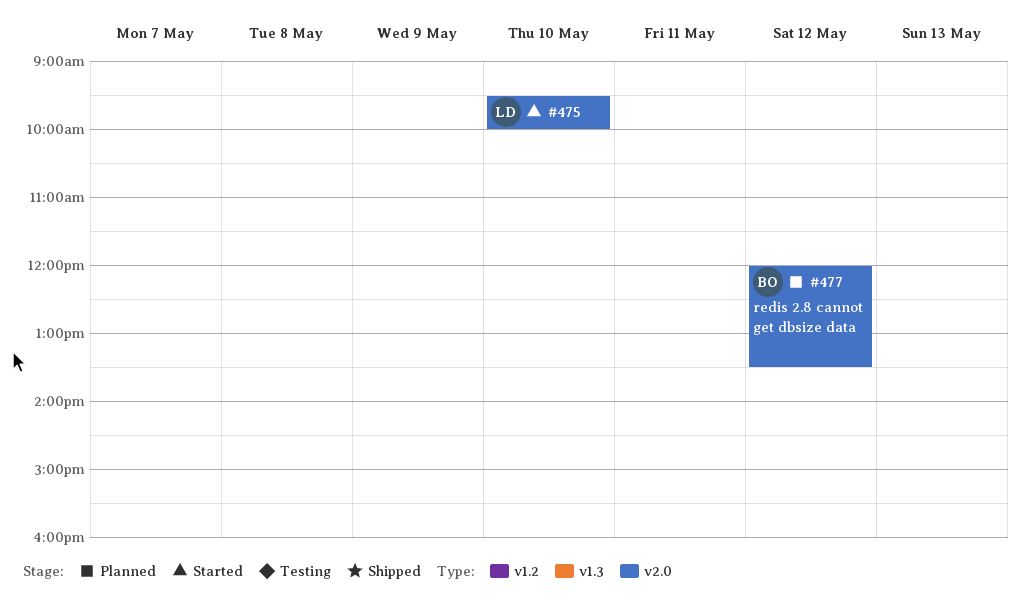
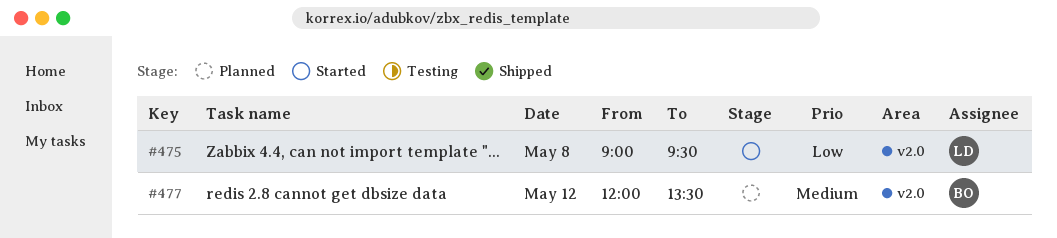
#475, day: May 10 -> May 8
#475, begins: 09:30 -> 09:00
#475, ends: 10:00 -> 09:30

